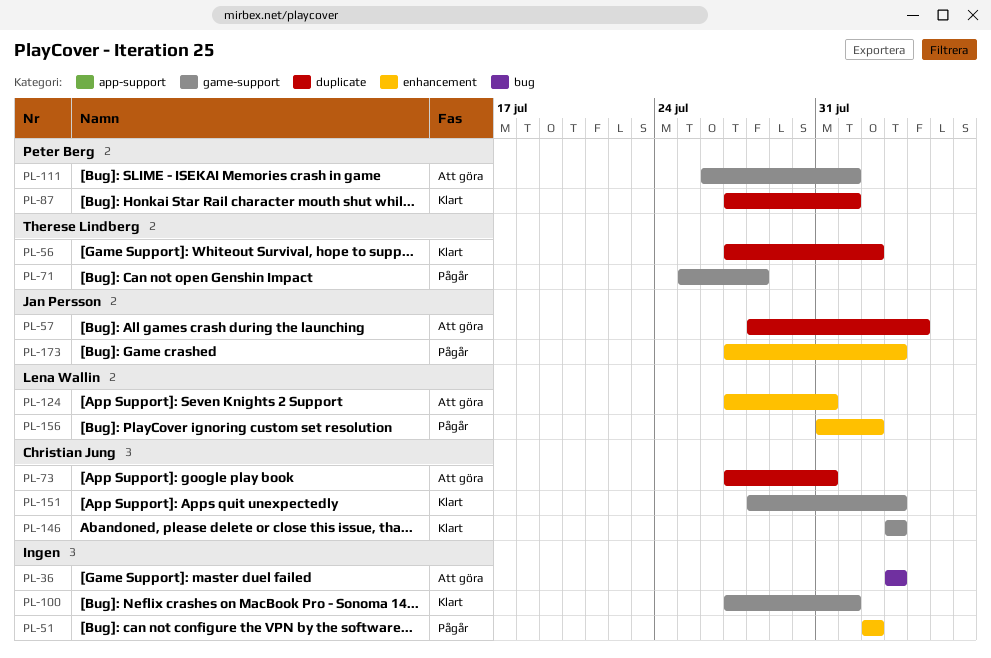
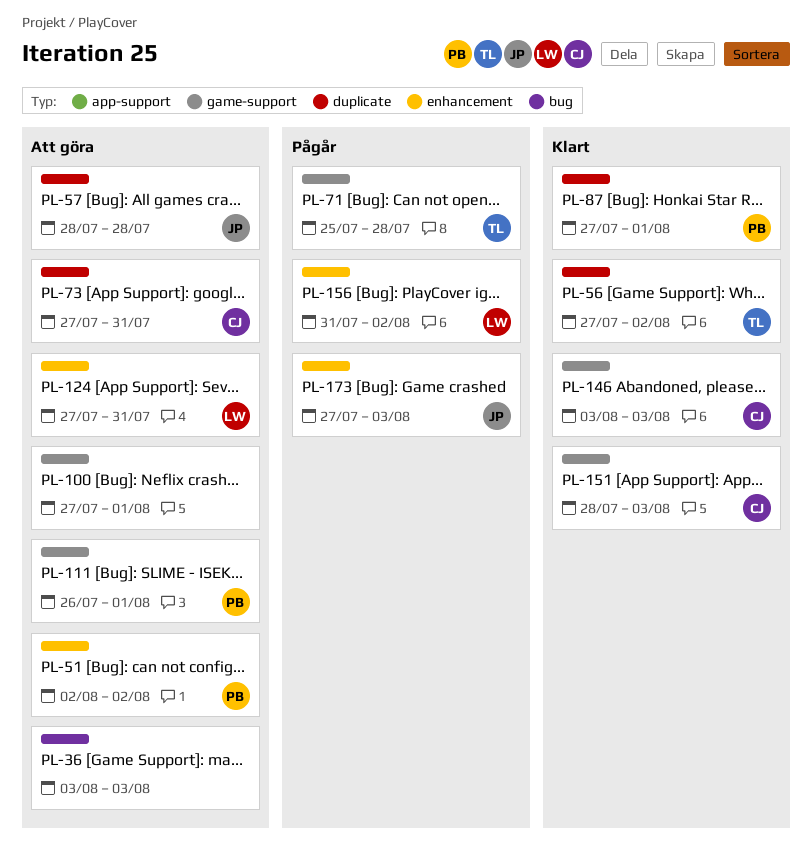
PL-51, status: Pågår -> Att göra
PL-51, owner: none -> Peter Berg
PL-57, due: Aug 4 -> Jul 28
PL-100, status: Klart -> Att göra

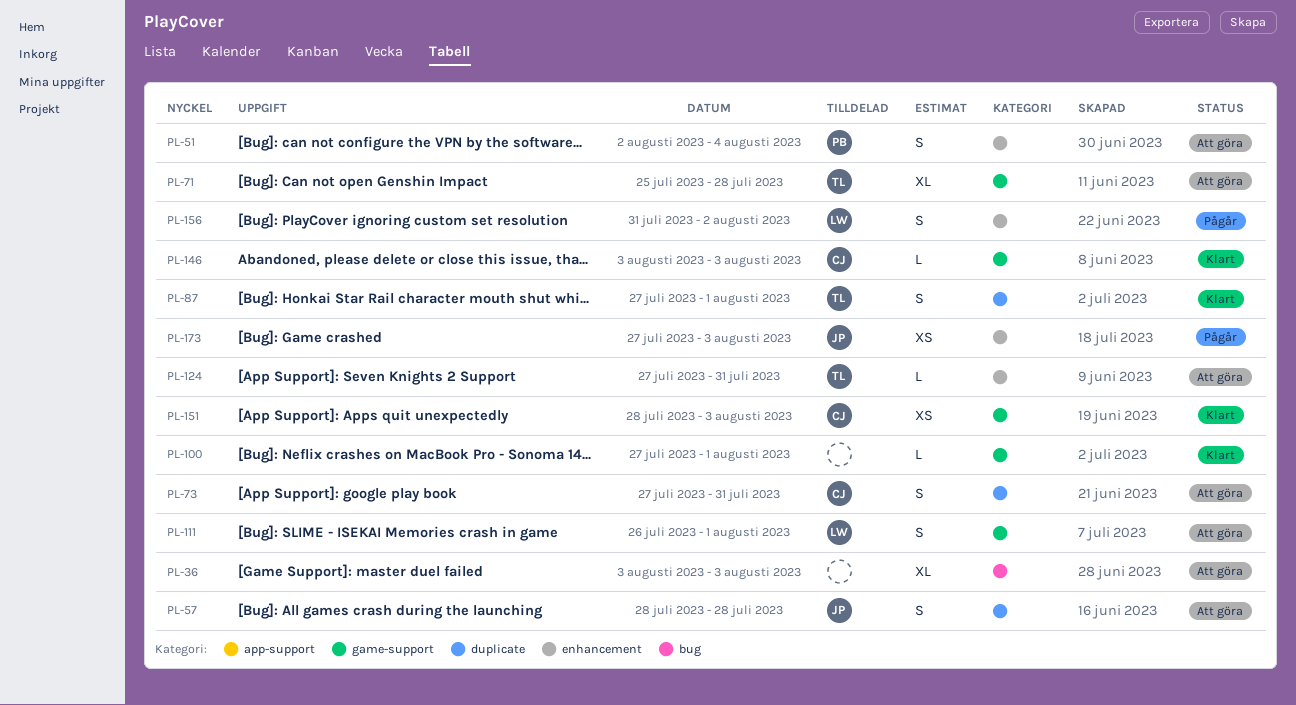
PL-51, due: Aug 2 -> Aug 4
PL-56: present -> none
PL-71, status: Pågår -> Att göra
PL-87, owner: PB -> TL
PL-100, status: Att göra -> Klart
PL-111, owner: PB -> LW
PL-124, owner: LW -> TL

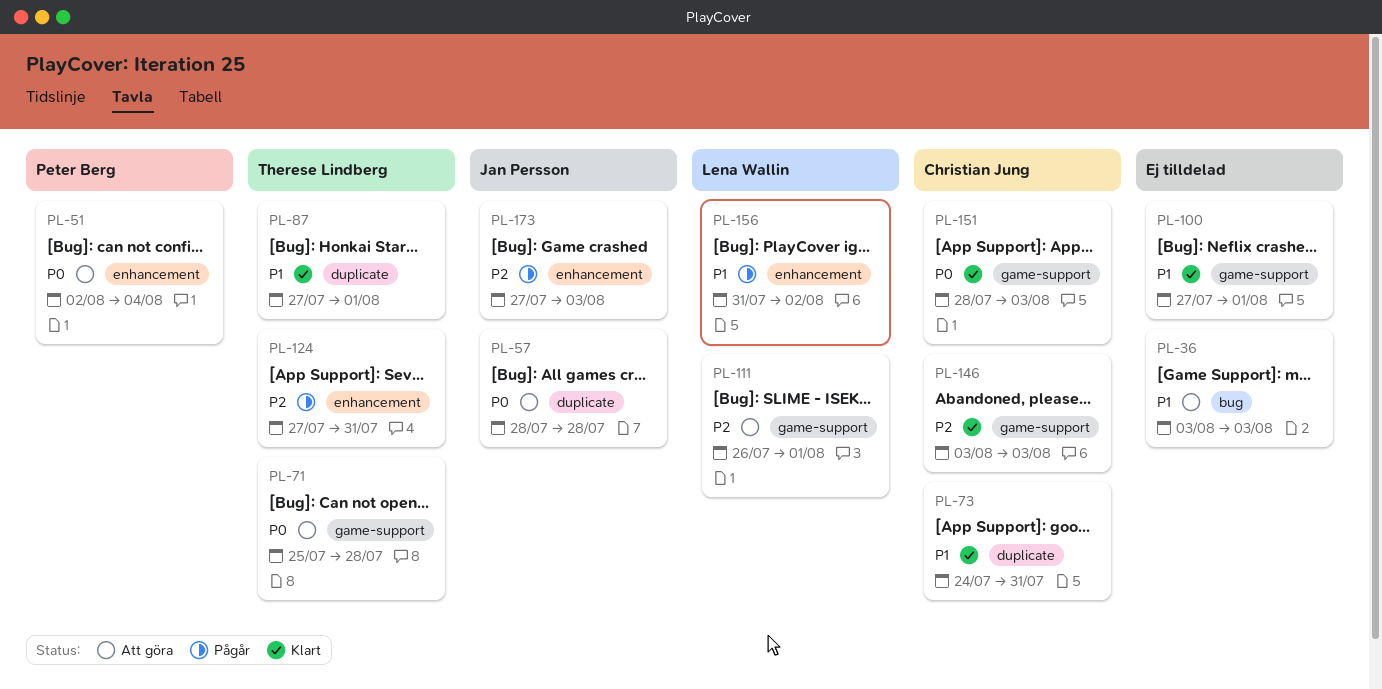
PL-73, status: Att göra -> Klart
PL-73, start: Jul 27 -> Jul 24
PL-124, status: Att göra -> Pågår

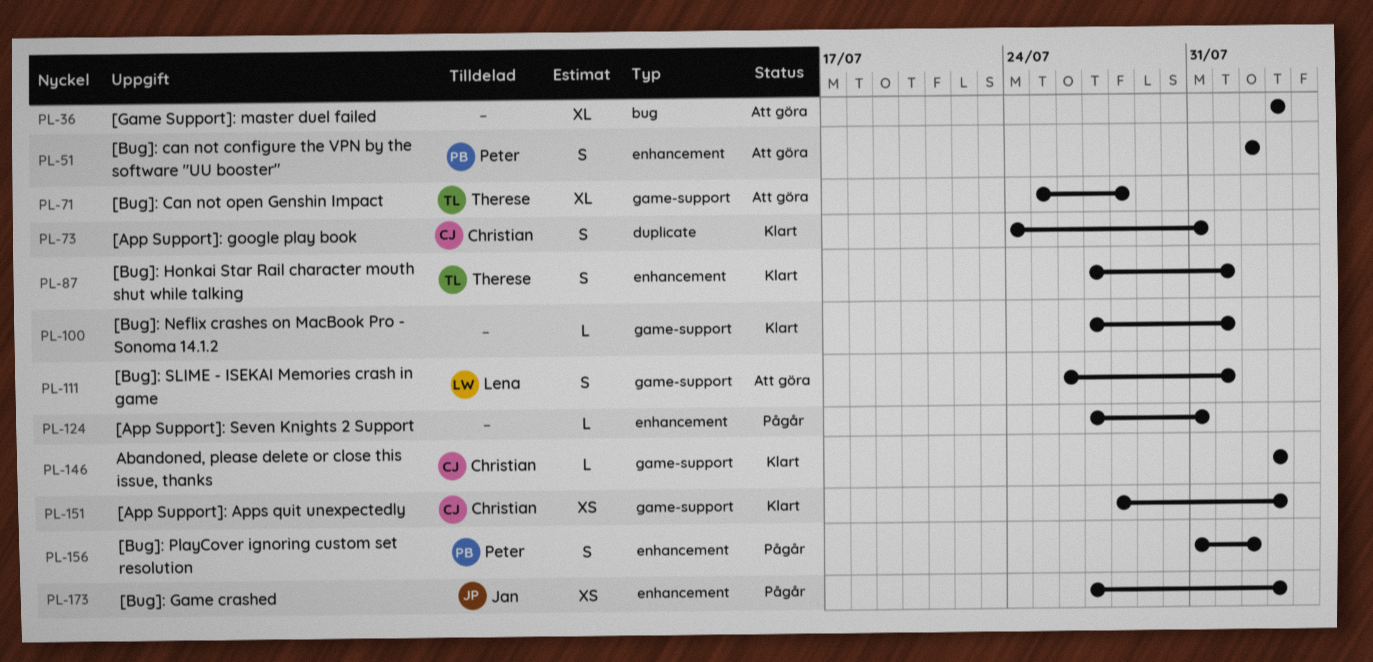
PL-51, due: Aug 4 -> Aug 2
PL-57: present -> none
PL-87, label: duplicate -> enhancement
PL-124, owner: Therese Lindberg -> none
PL-156, owner: Lena Wallin -> Peter Berg

